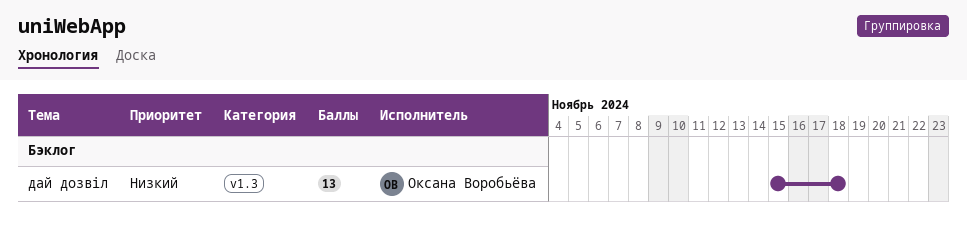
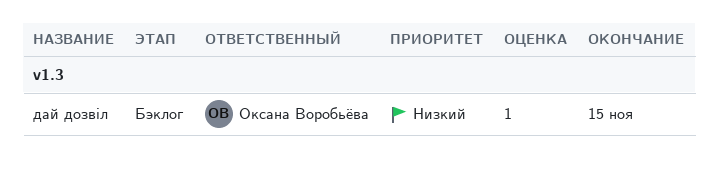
дай дозвіл, estimate: 13 -> 1
дай дозвіл, due: Nov 18 -> Nov 15

